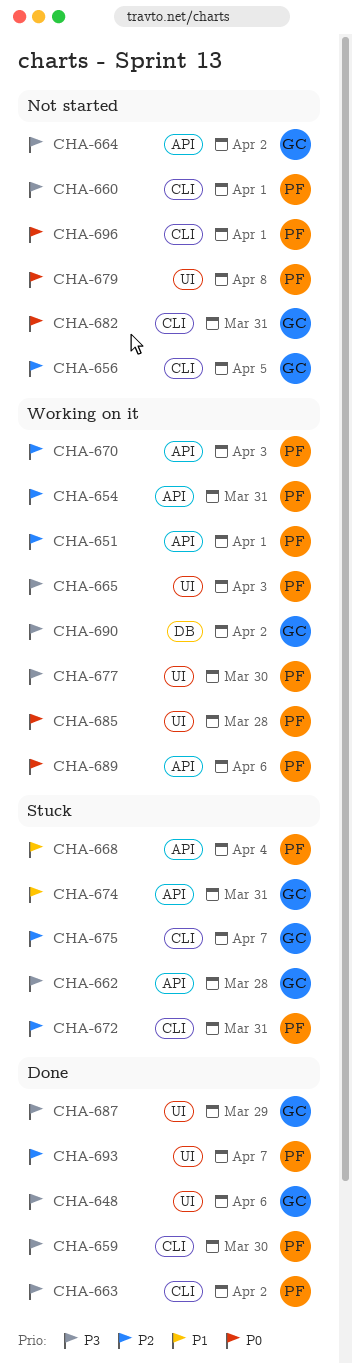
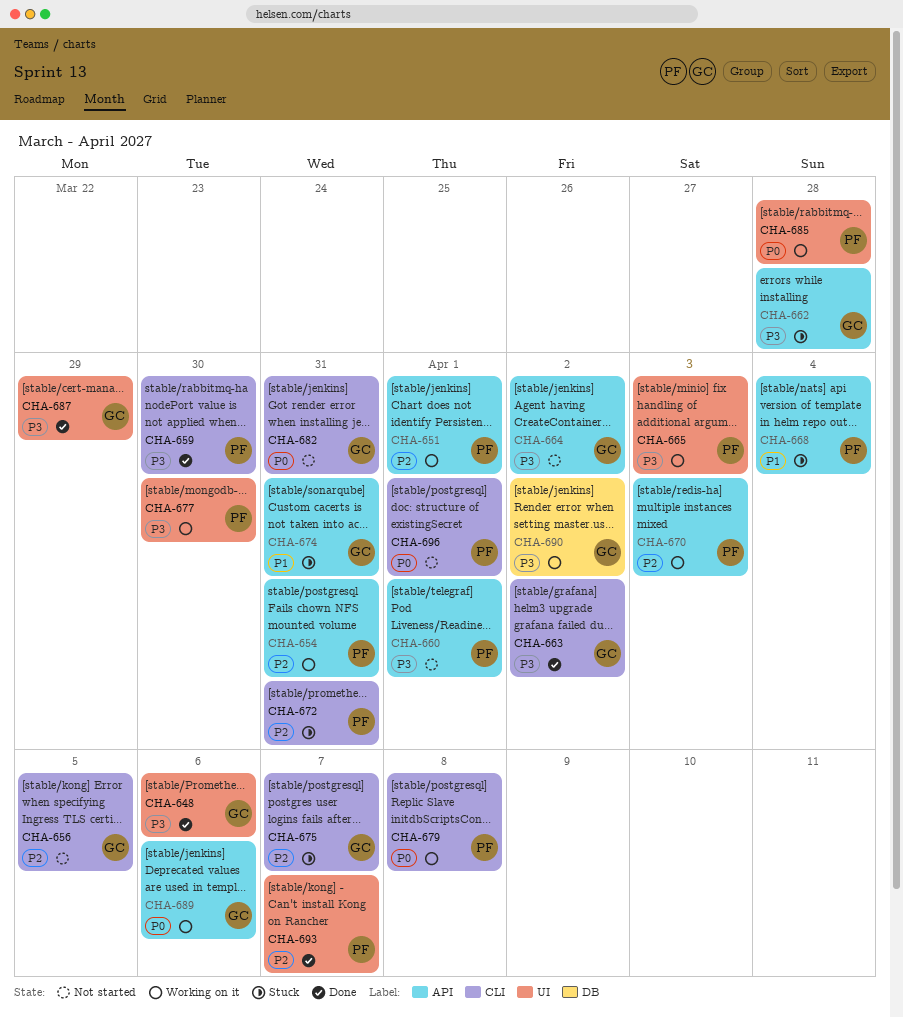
CHA-660, label: CLI -> API
CHA-663, owner: PF -> GC
CHA-679, status: Not started -> Working on it
CHA-679, label: UI -> CLI
CHA-689, owner: PF -> GC

